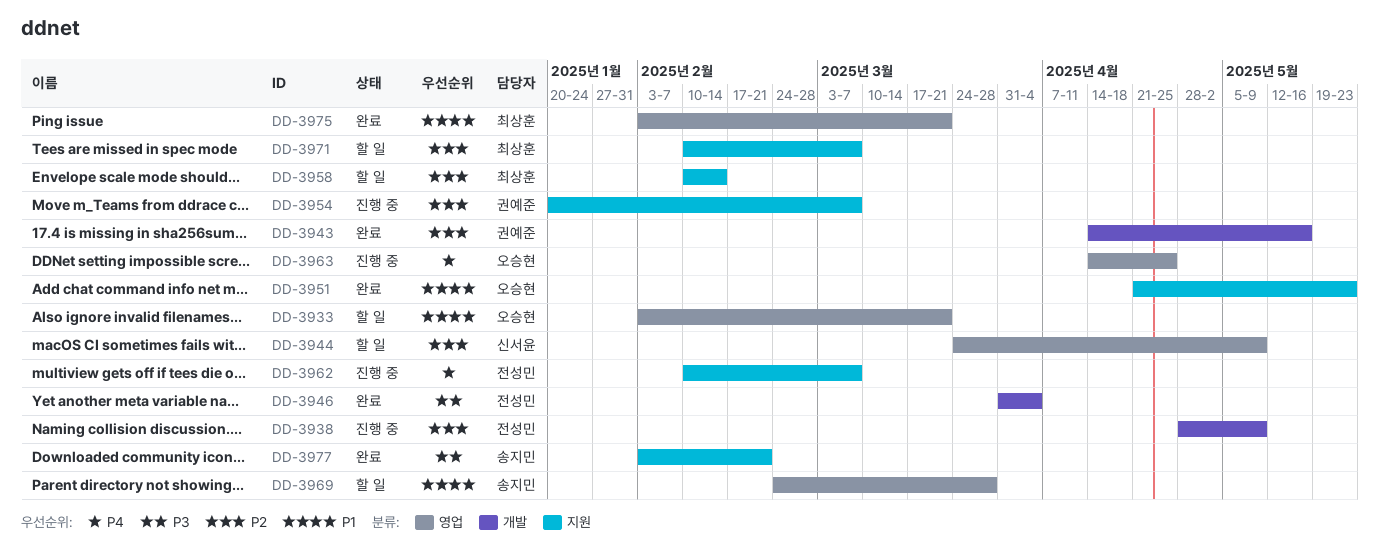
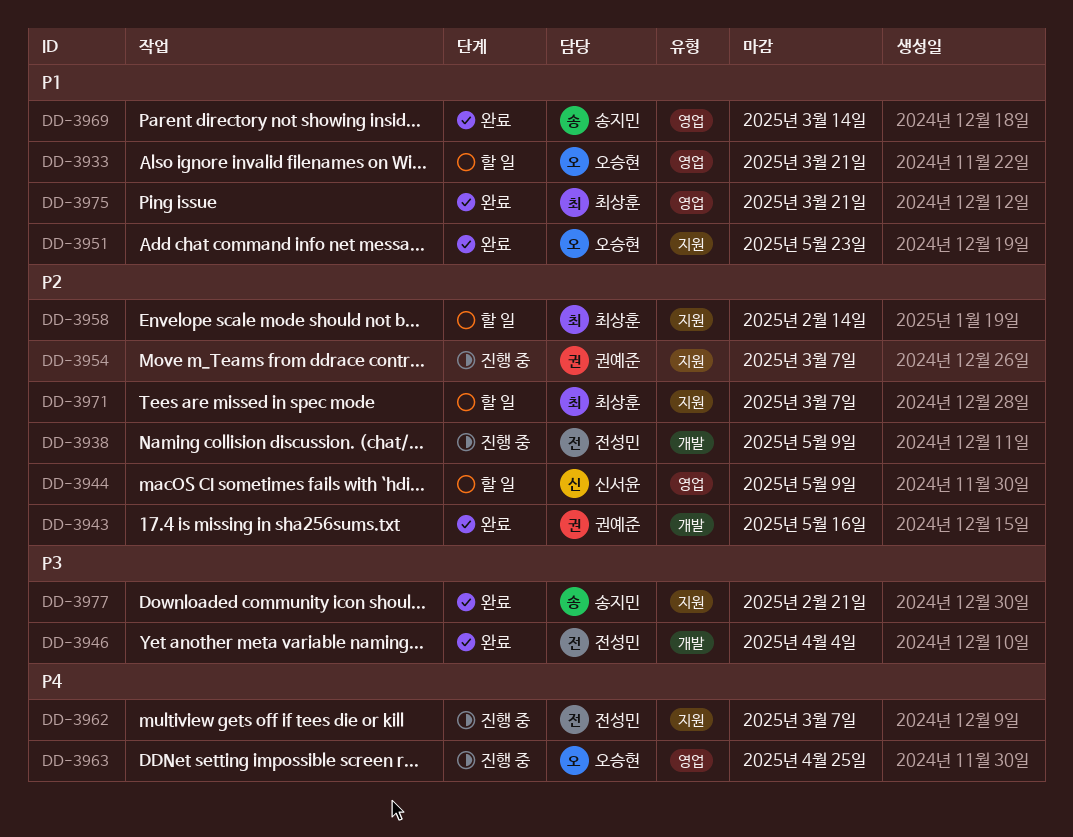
DD-3969, status: 할 일 -> 완료
DD-3969, due: Mar 28 -> Mar 14

